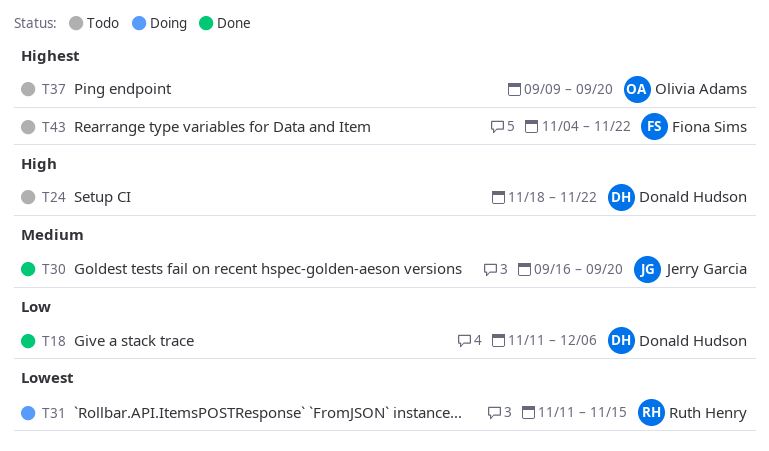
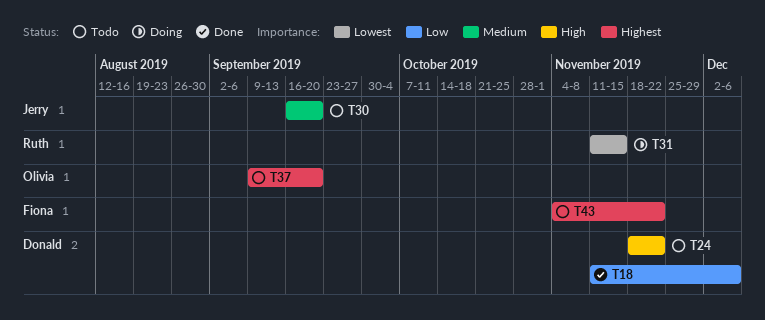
T30, status: Done -> Todo

